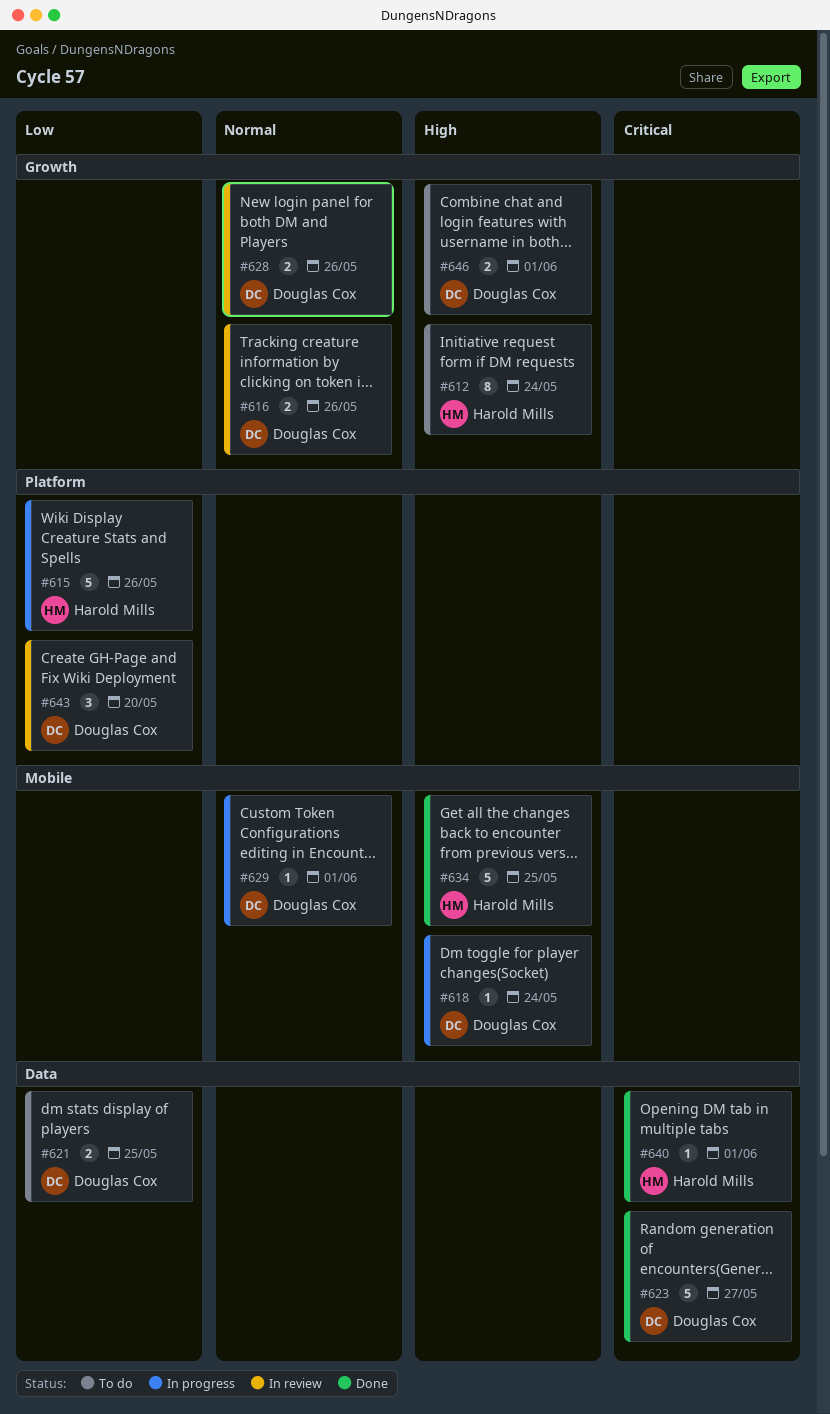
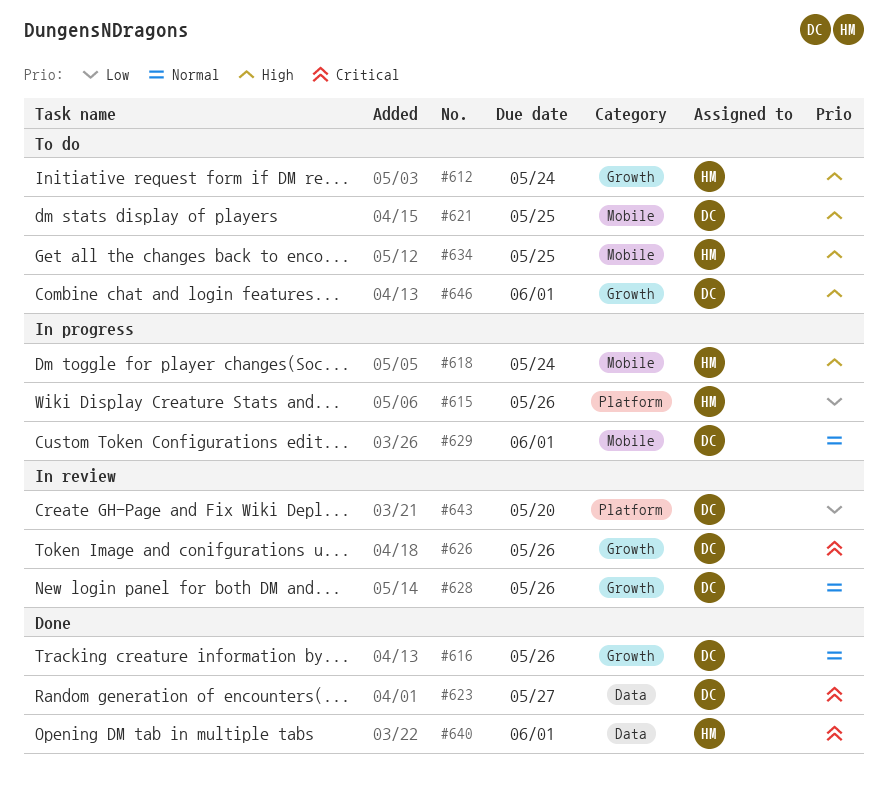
#616, status: In review -> Done
#618, owner: Douglas Cox -> Harold Mills
#621, priority: Low -> High
#621, label: Data -> Mobile
#626: none -> present
#634, status: Done -> To do

